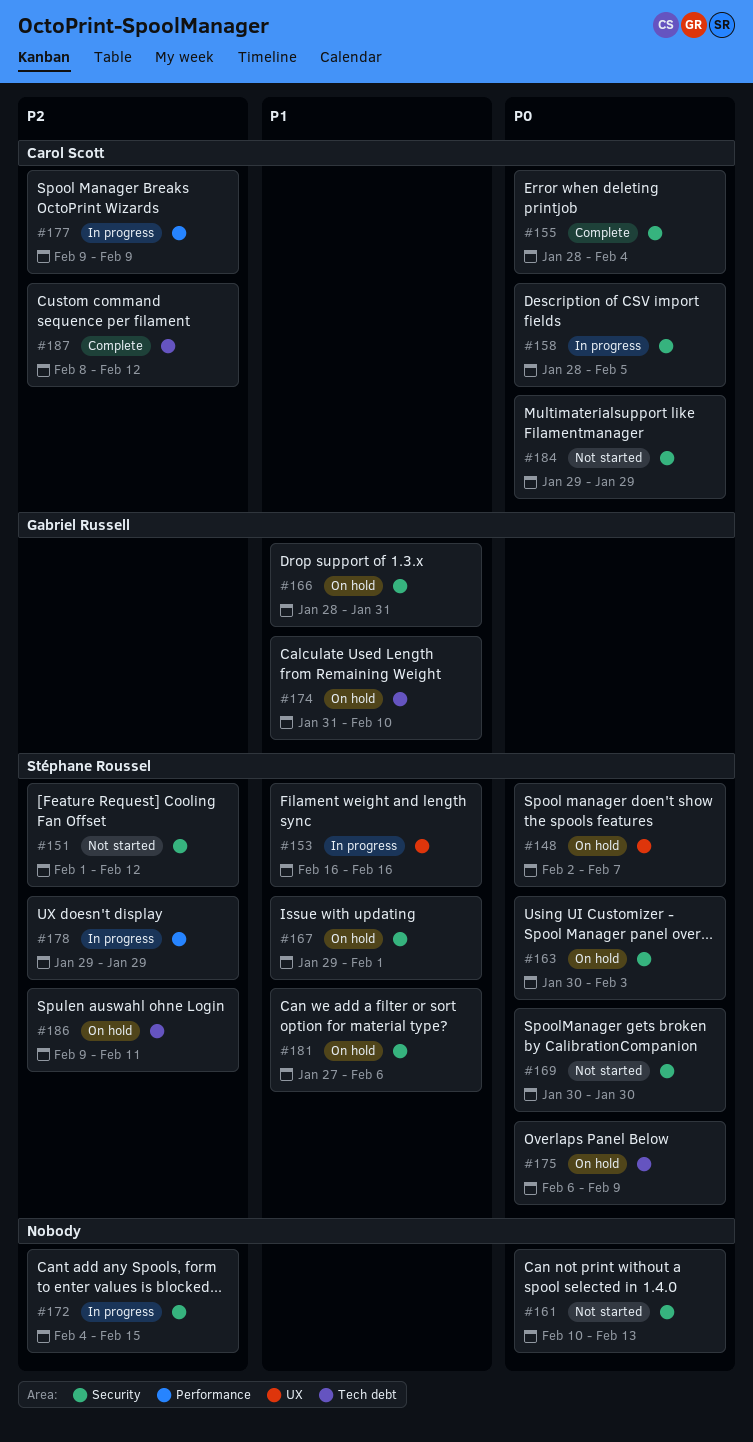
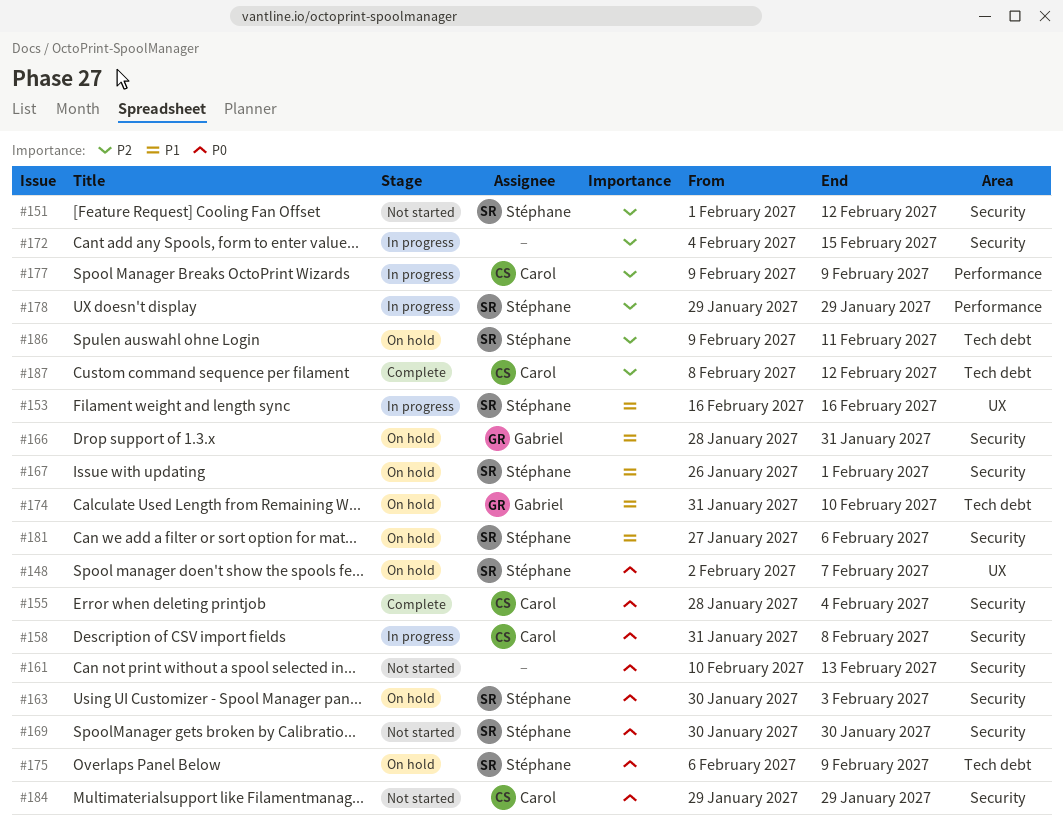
#158, start: Jan 28 -> Jan 31
#158, due: Feb 5 -> Feb 8
#167, start: Jan 29 -> Jan 26

